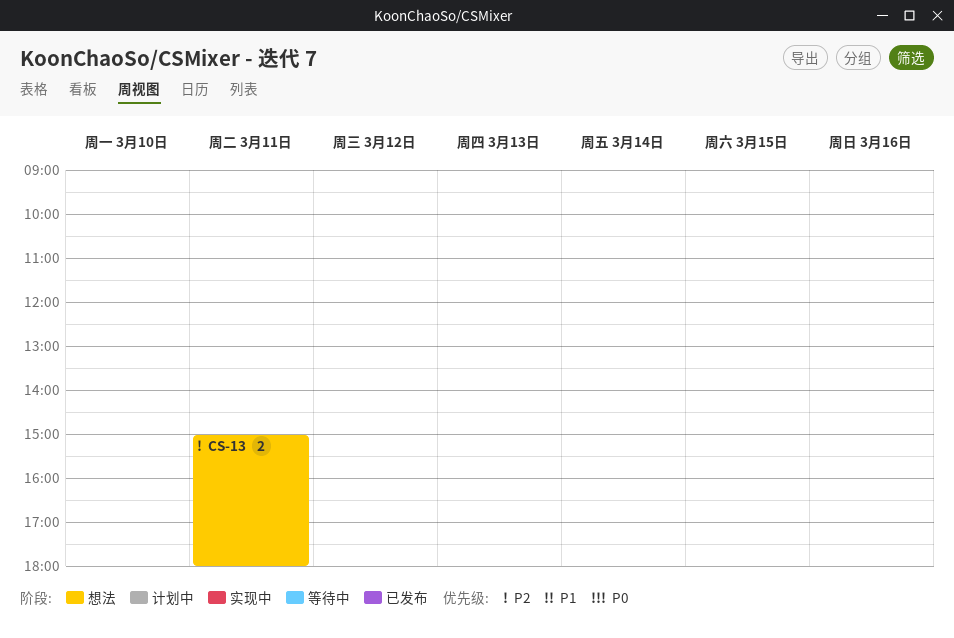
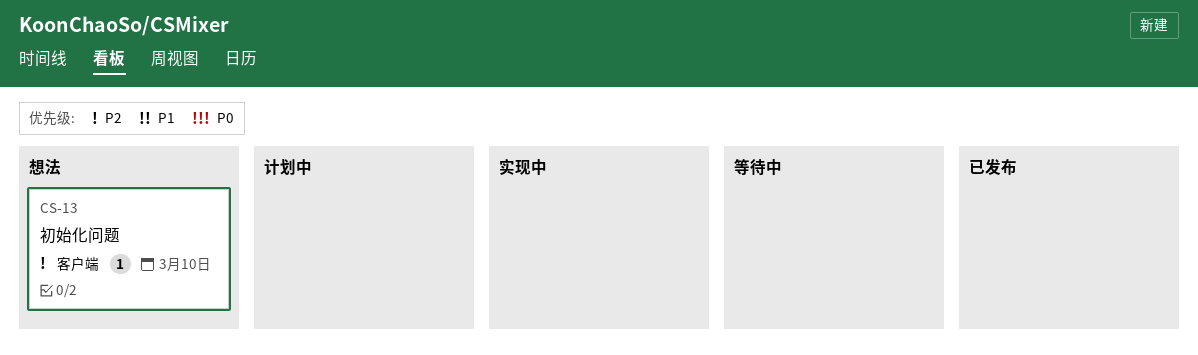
CS-13, estimate: 2 -> 1
CS-13, day: Mar 11 -> Mar 10

